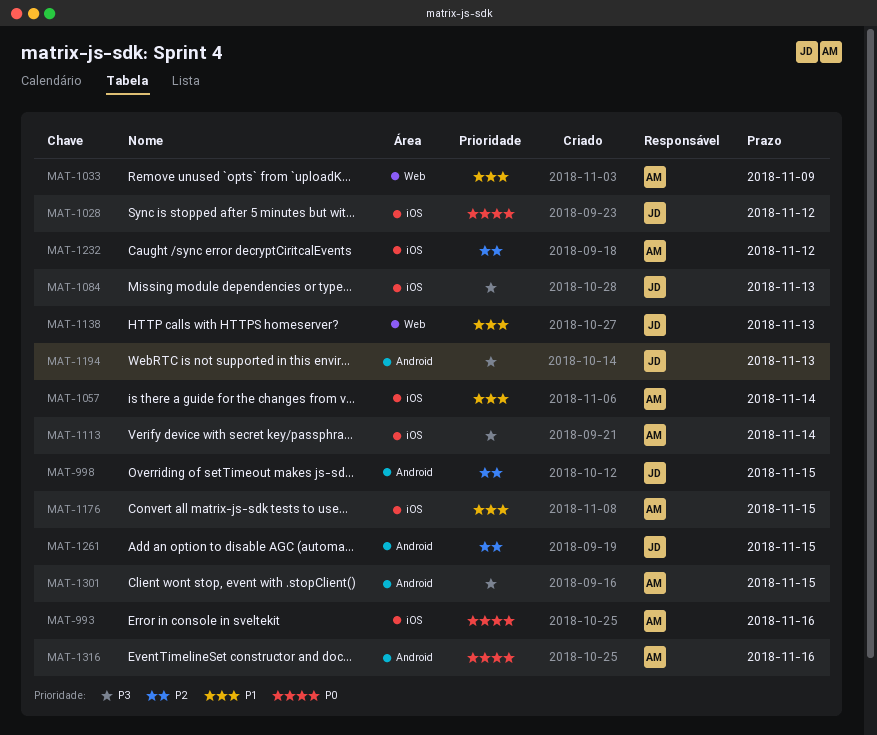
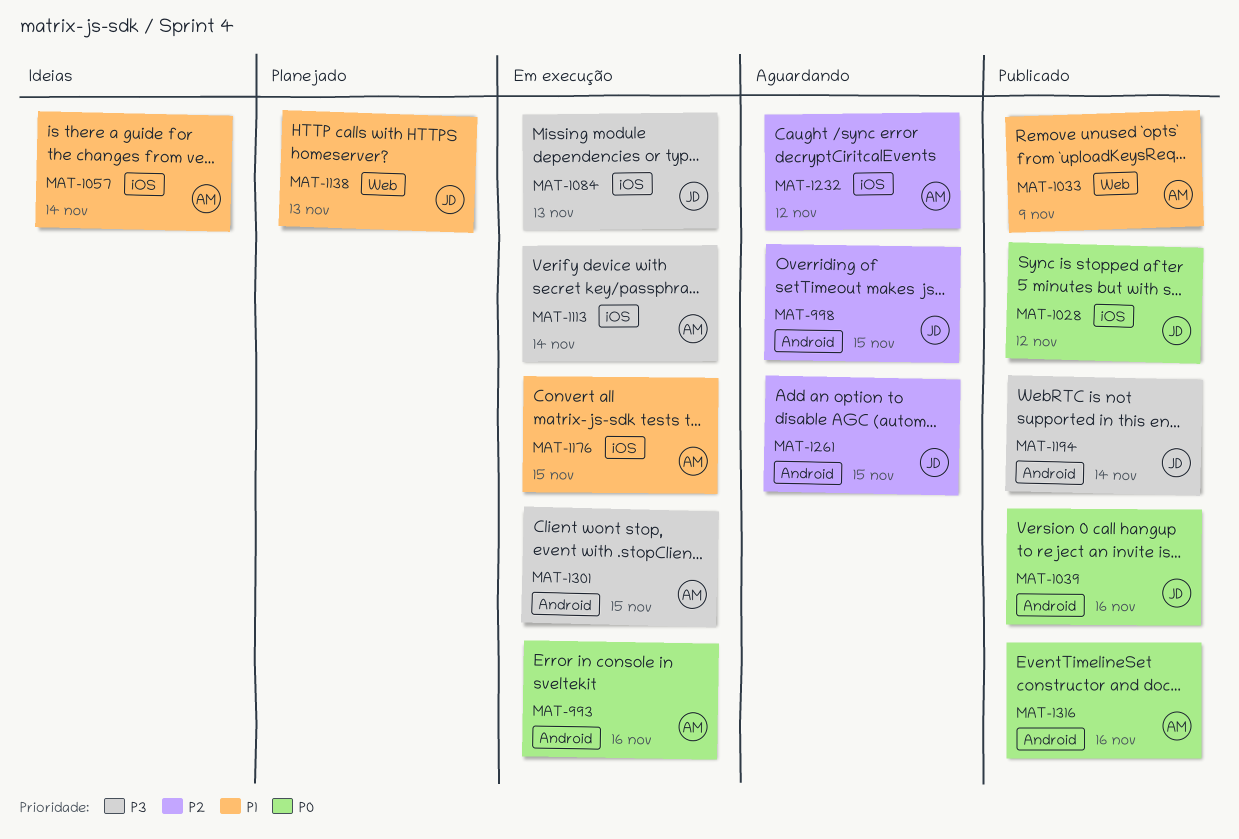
MAT-993, label: iOS -> Android
MAT-1039: none -> present
MAT-1194, due: Nov 13 -> Nov 14

